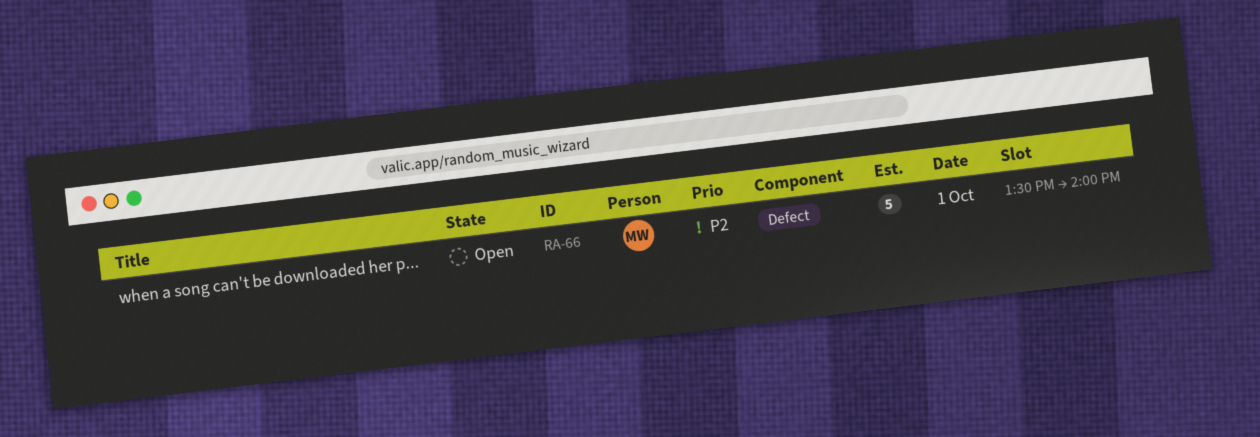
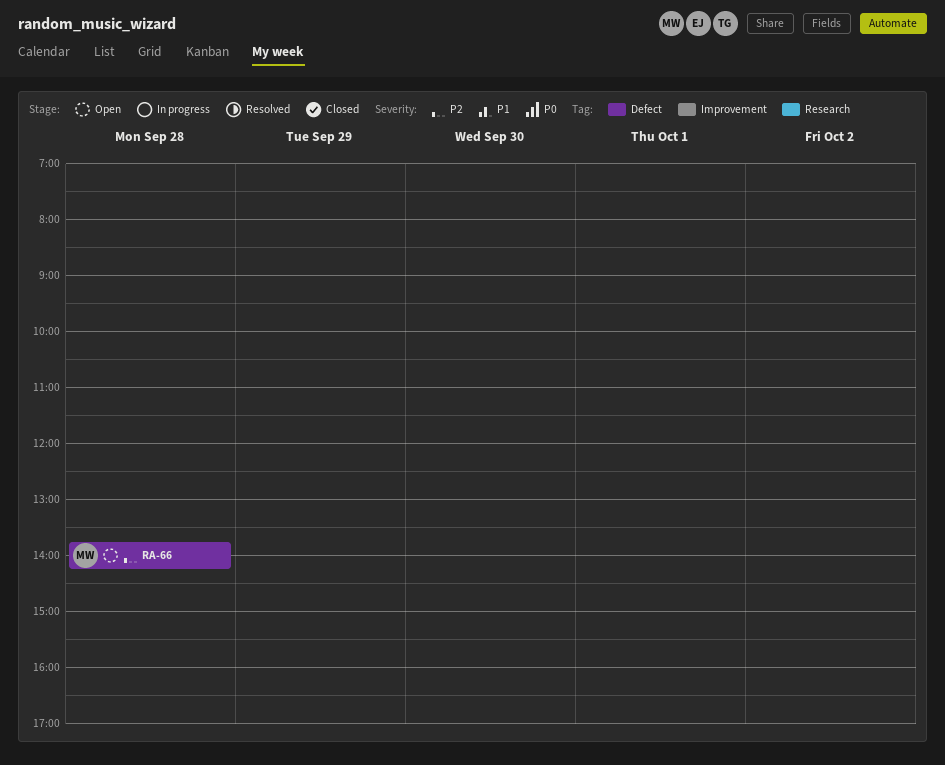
RA-66, day: Oct 1 -> Sep 28
RA-66, begins: 13:30 -> 13:45
RA-66, ends: 14:00 -> 14:15

